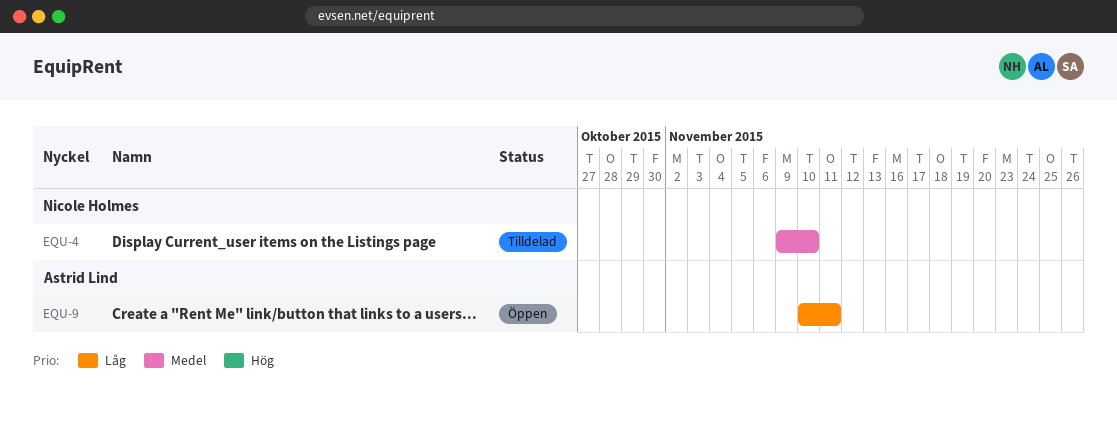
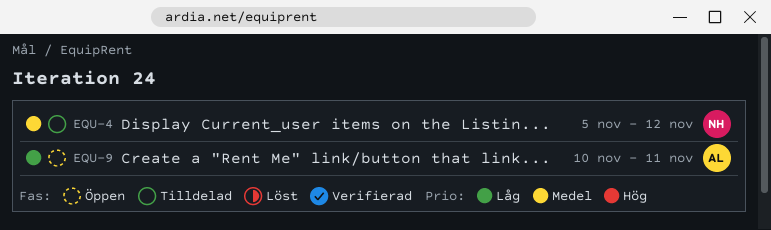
EQU-4, start: Nov 9 -> Nov 5
EQU-4, due: Nov 10 -> Nov 12

